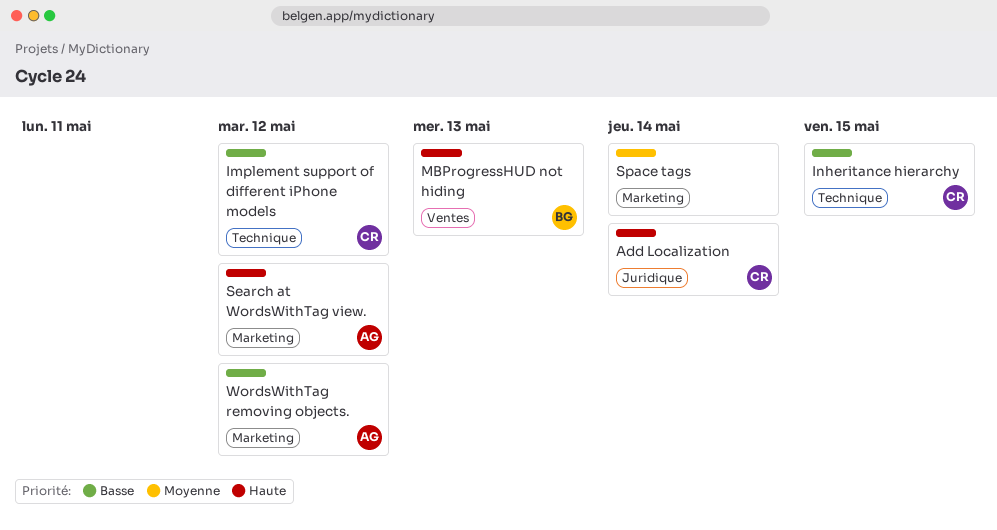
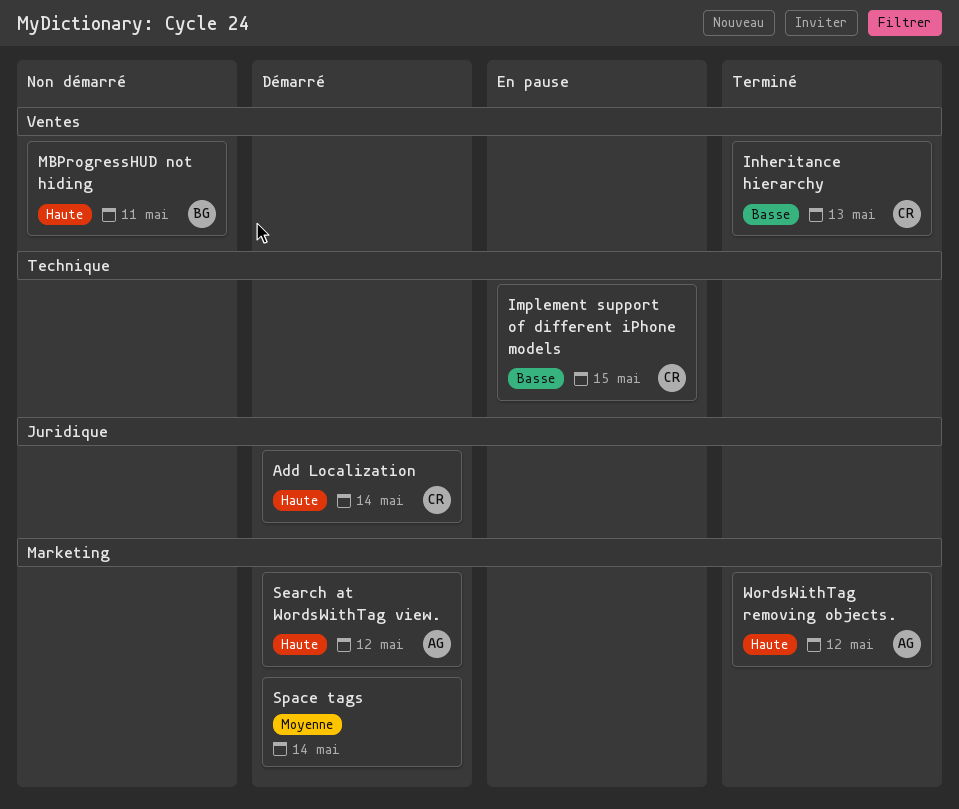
Implement support of different iPhone models, due: May 12 -> May 15
Inheritance hierarchy, label: Technique -> Ventes
Inheritance hierarchy, due: May 15 -> May 13
MBProgressHUD not hiding, due: May 13 -> May 11
WordsWithTag removing objects., priority: Basse -> Haute

